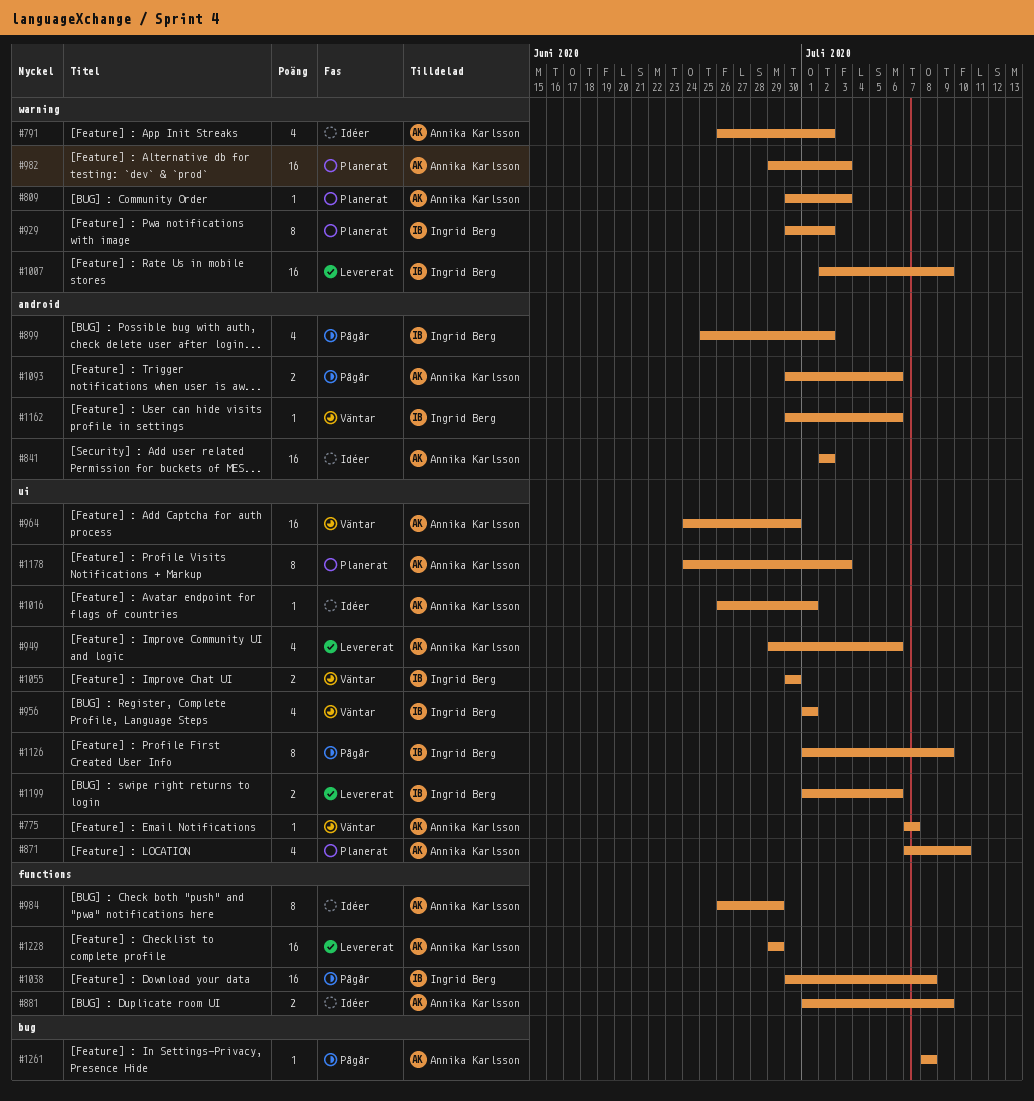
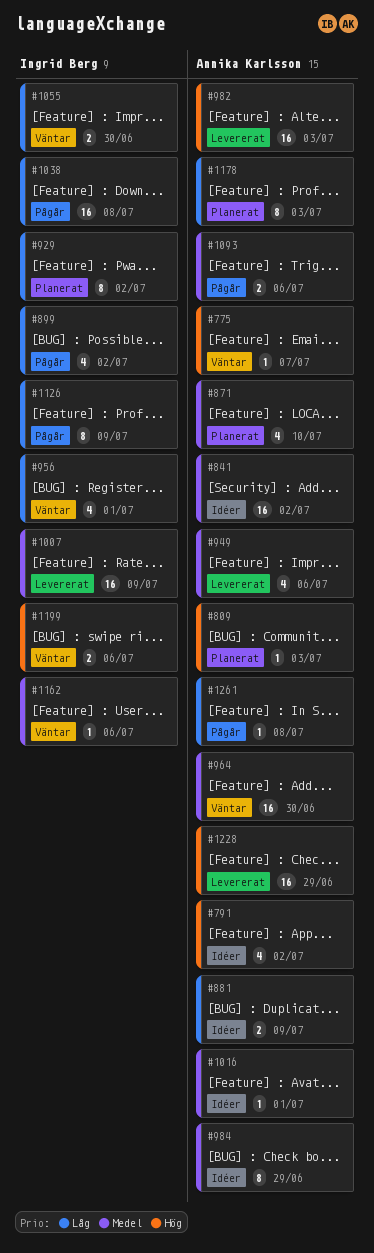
#982, status: Planerat -> Levererat
#1199, status: Levererat -> Väntar

